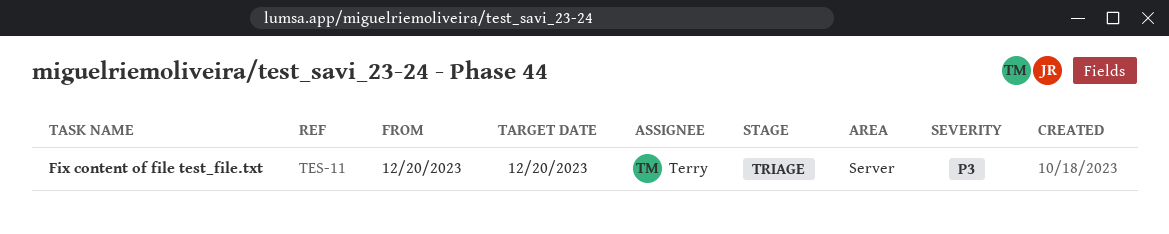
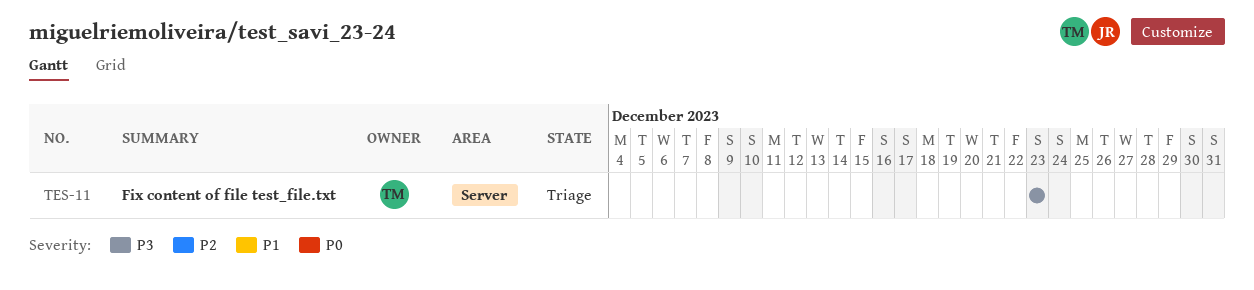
TES-11, start: Dec 20 -> Dec 23
TES-11, due: Dec 20 -> Dec 23

